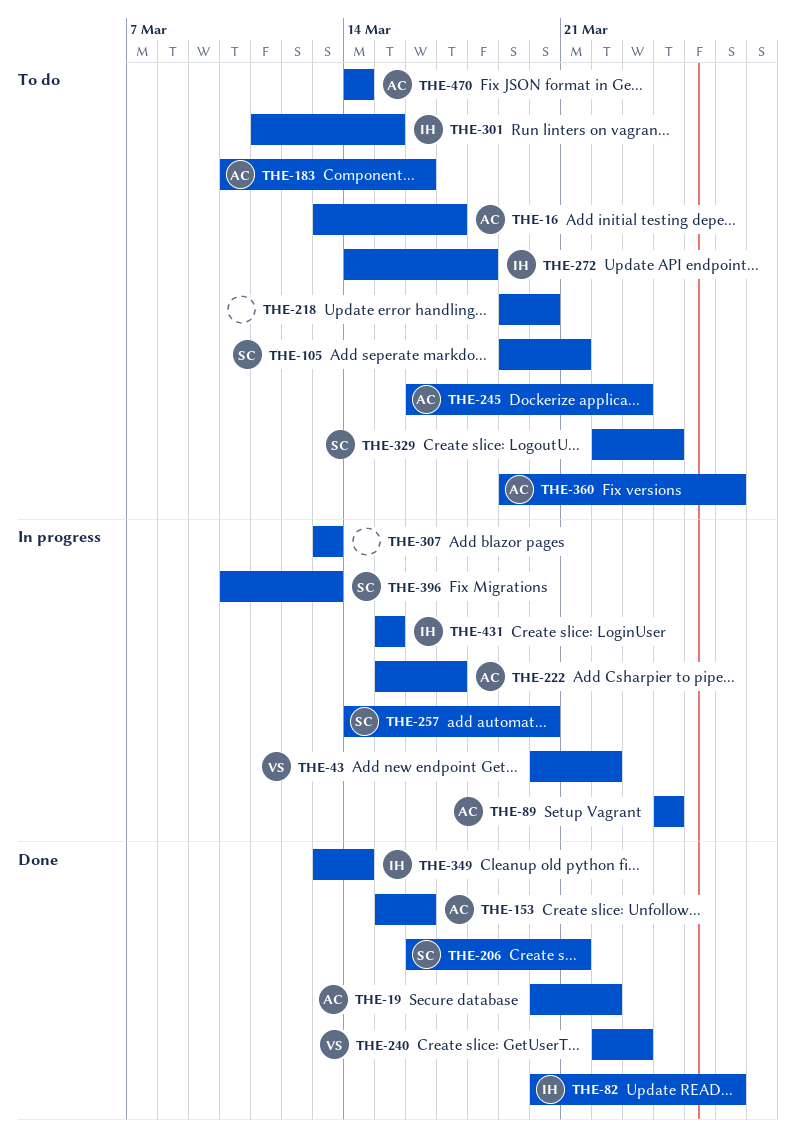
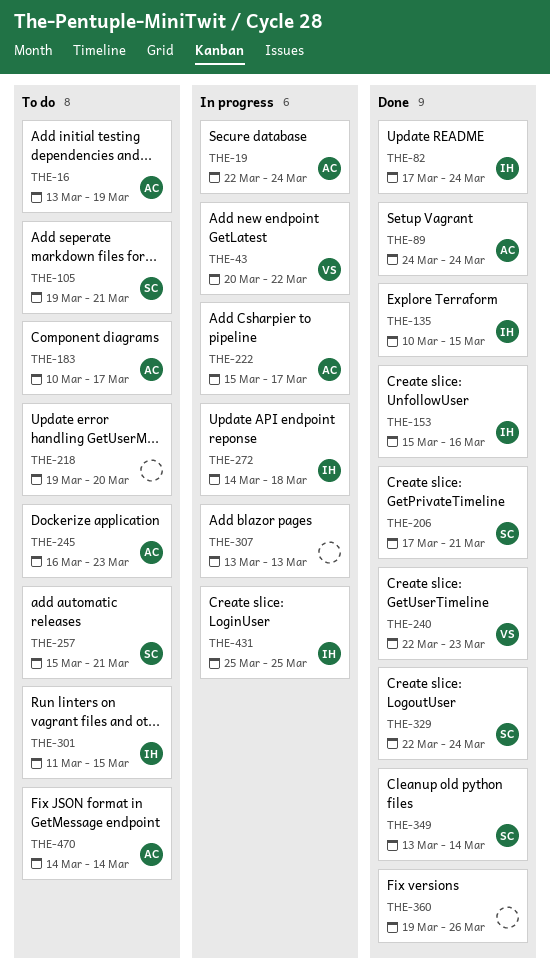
THE-16, due: Mar 17 -> Mar 19
THE-19, status: Done -> In progress
THE-19, start: Mar 20 -> Mar 22
THE-19, due: Mar 22 -> Mar 24
THE-82, start: Mar 20 -> Mar 17
THE-82, due: Mar 26 -> Mar 24
THE-89, status: In progress -> Done
THE-135: none -> present
THE-153, owner: AC -> IH
THE-183, due: Mar 16 -> Mar 17
THE-206, start: Mar 16 -> Mar 17
THE-257, status: In progress -> To do
THE-257, start: Mar 14 -> Mar 15
THE-257, due: Mar 20 -> Mar 21
THE-272, status: To do -> In progress
THE-329, status: To do -> Done
THE-349, owner: IH -> SC
THE-360, status: To do -> Done
THE-360, owner: AC -> none
THE-396: present -> none
THE-431, start: Mar 15 -> Mar 25
THE-431, due: Mar 15 -> Mar 25

